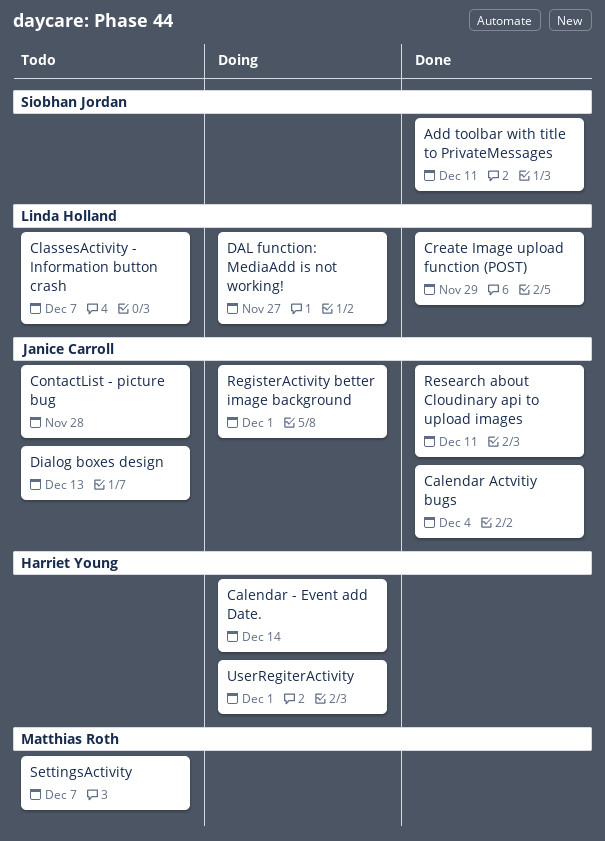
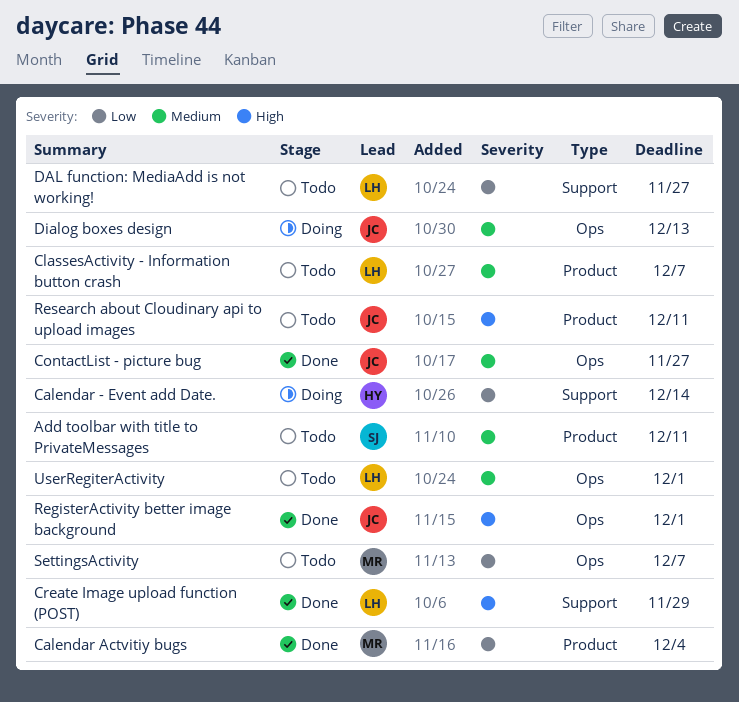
Add toolbar with title to PrivateMessages, status: Done -> Todo
Calendar Actvitiy bugs, owner: Janice Carroll -> Matthias Roth
ContactList - picture bug, status: Todo -> Done
ContactList - picture bug, due: Nov 28 -> Nov 27
DAL function: MediaAdd is not working!, status: Doing -> Todo
Dialog boxes design, status: Todo -> Doing
RegisterActivity better image background, status: Doing -> Done
Research about Cloudinary api to upload images, status: Done -> Todo
UserRegiterActivity, status: Doing -> Todo
UserRegiterActivity, owner: Harriet Young -> Linda Holland

